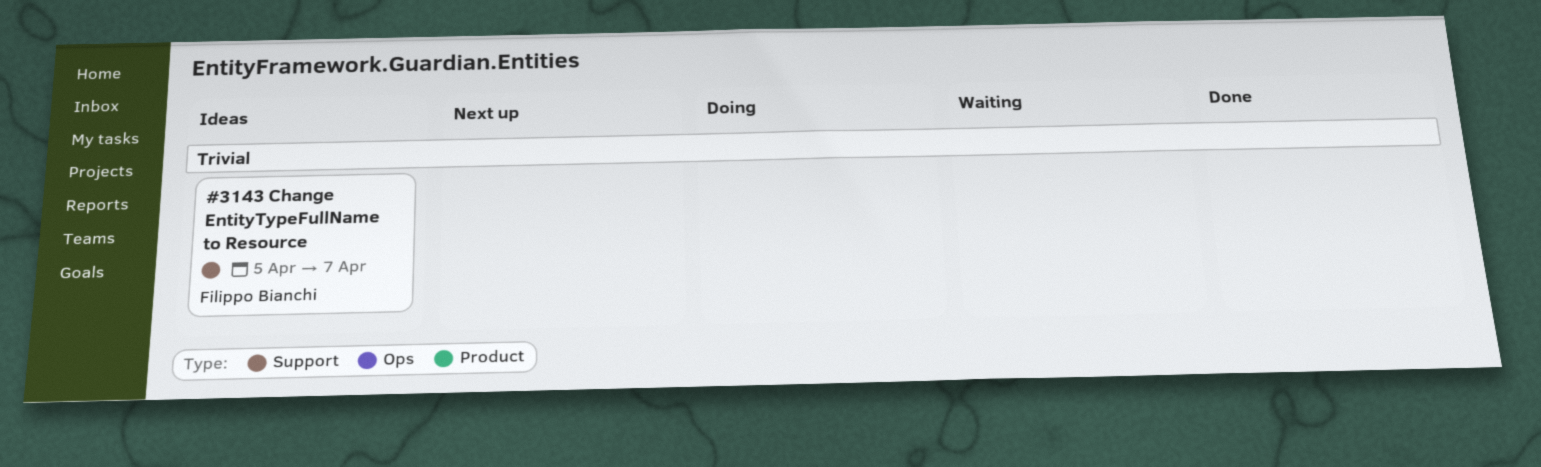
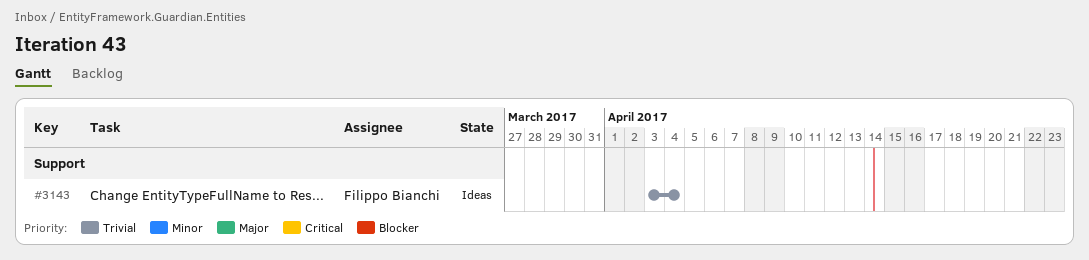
#3143, start: Apr 5 -> Apr 3
#3143, due: Apr 7 -> Apr 4

